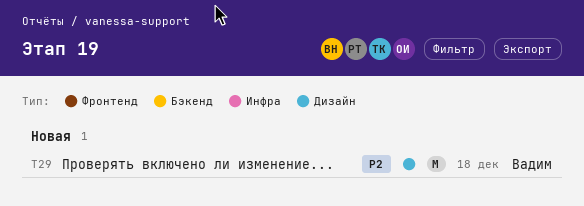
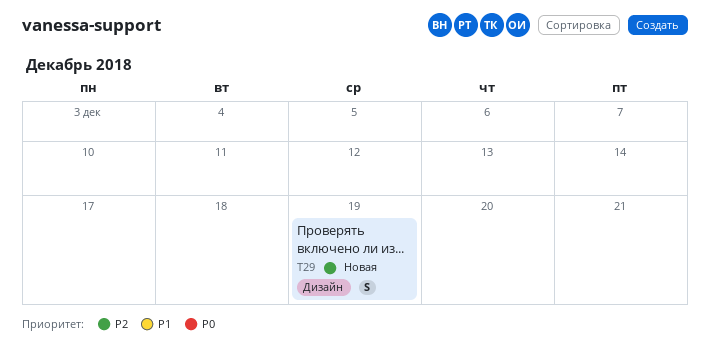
T29, estimate: M -> S
T29, due: Dec 18 -> Dec 19

